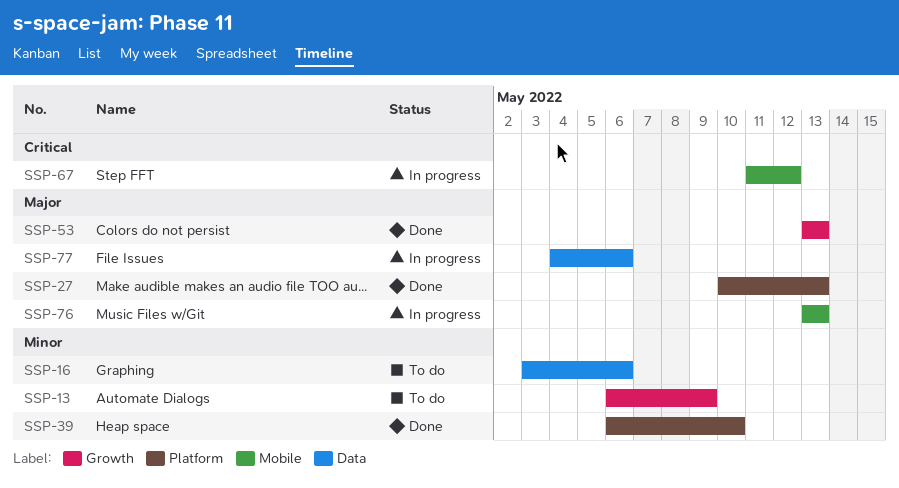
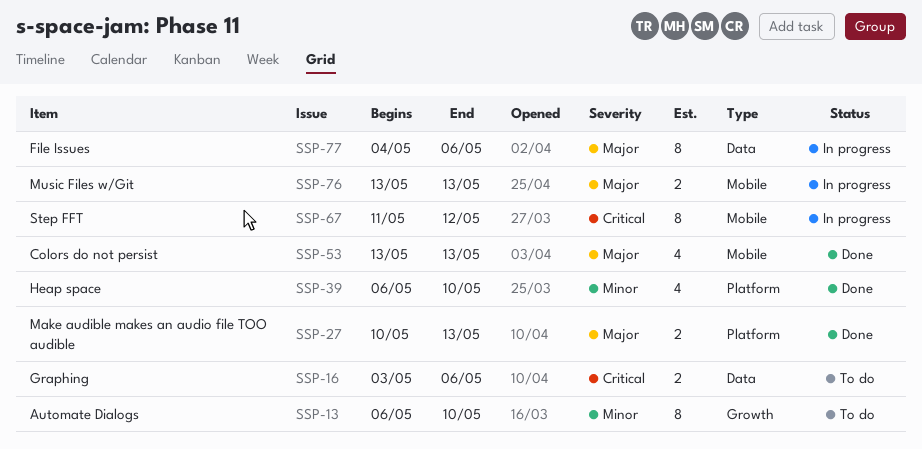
SSP-13, due: May 9 -> May 10
SSP-16, priority: Minor -> Critical
SSP-53, label: Growth -> Mobile

